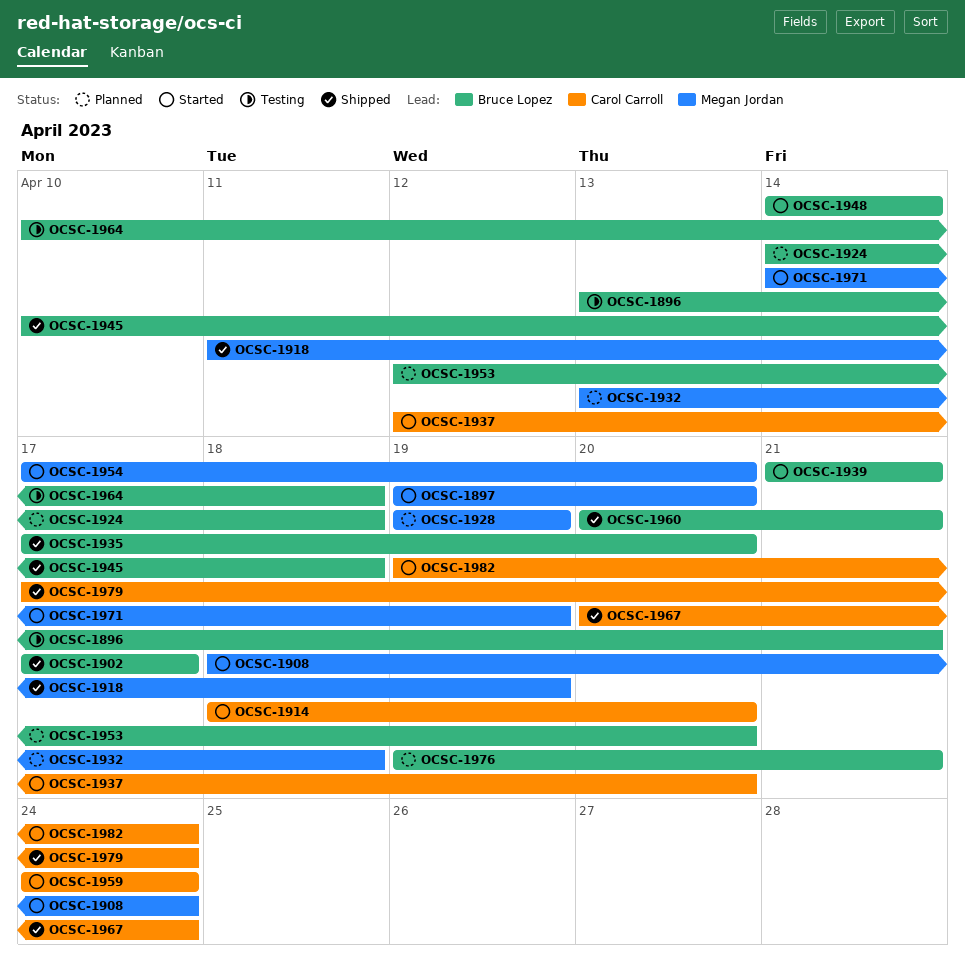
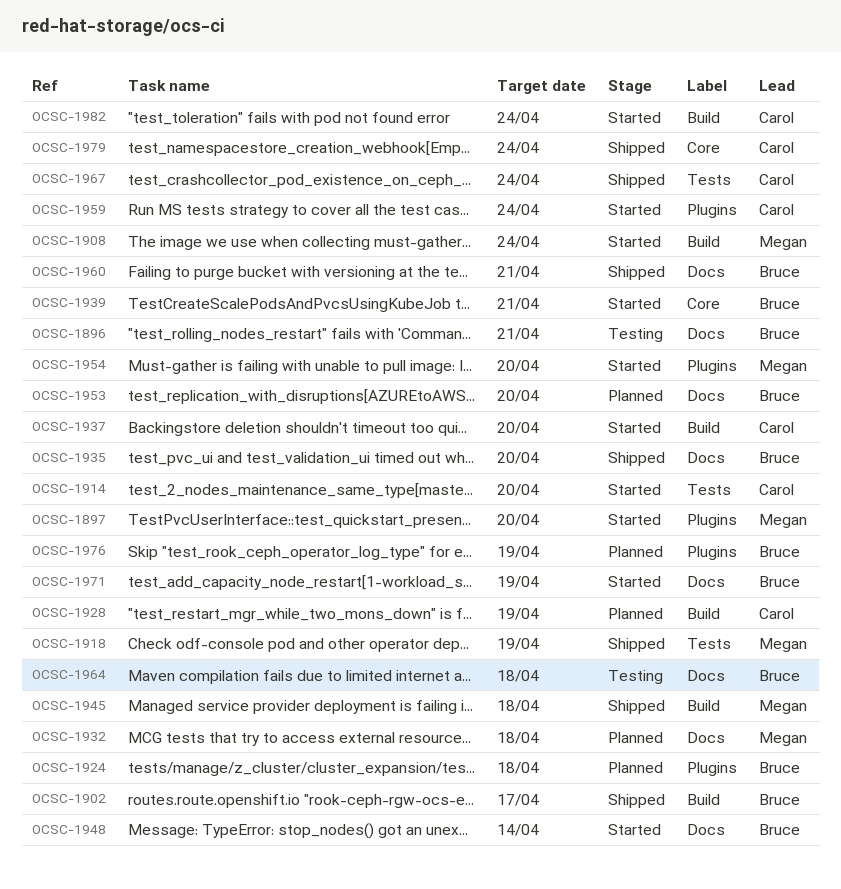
OCSC-1928, owner: Megan Jordan -> Carol Carroll
OCSC-1945, owner: Bruce Lopez -> Megan Jordan
OCSC-1971, owner: Megan Jordan -> Bruce Lopez
OCSC-1976, due: Apr 21 -> Apr 19

